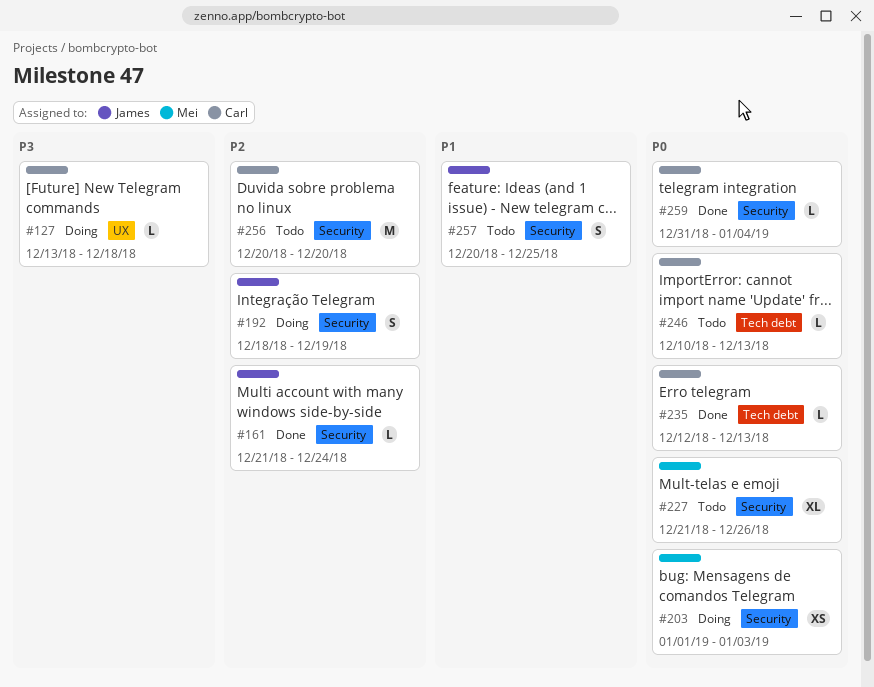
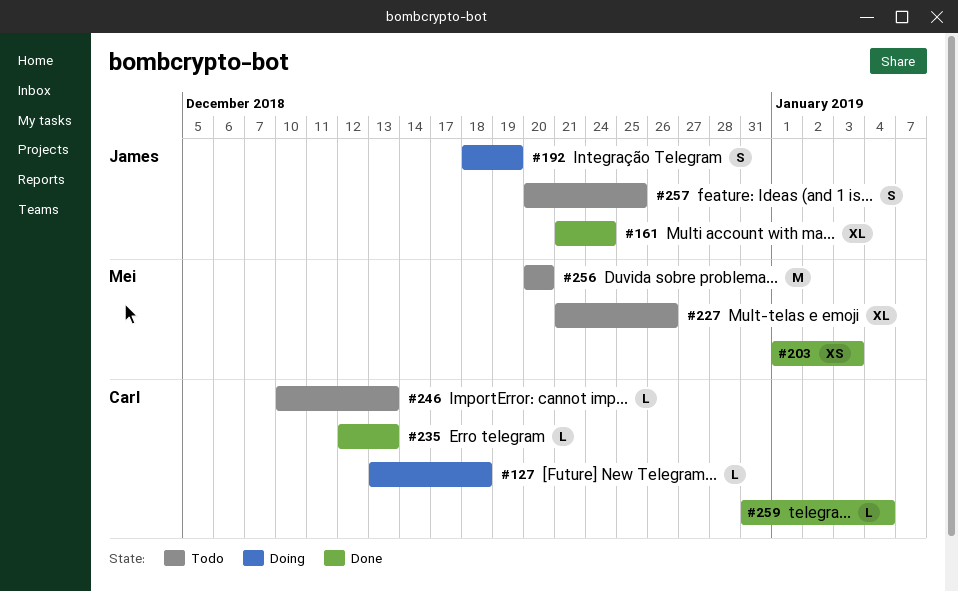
#161, estimate: L -> XL
#203, status: Doing -> Done
#256, owner: Carl -> Mei

